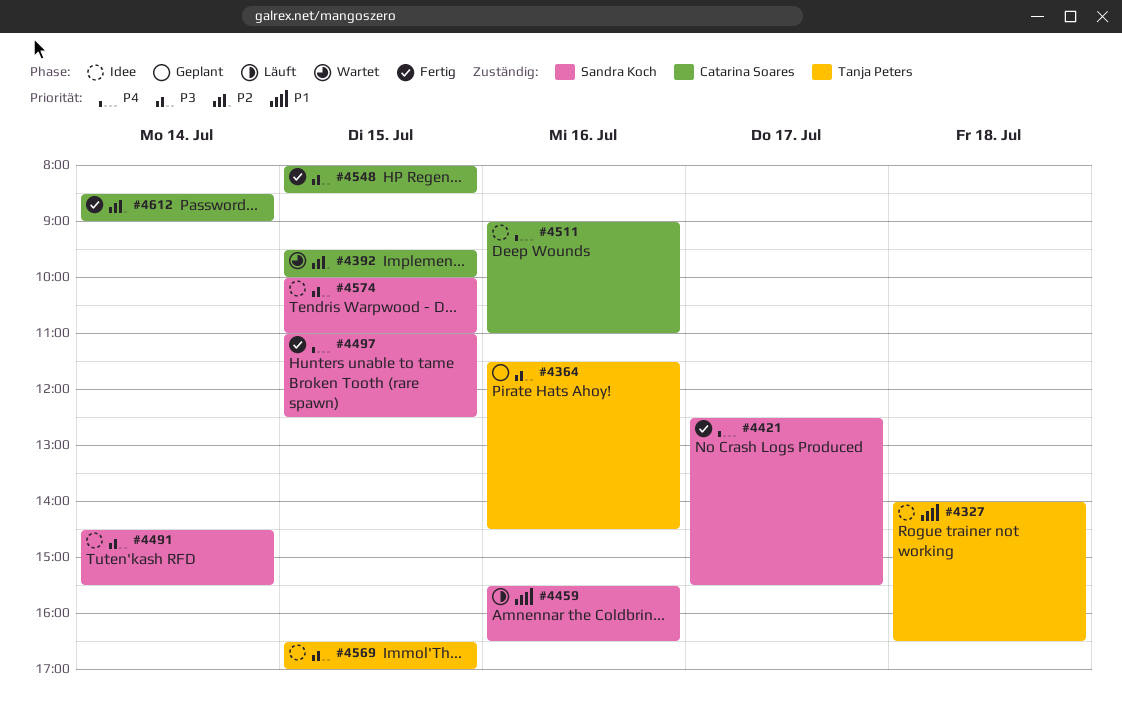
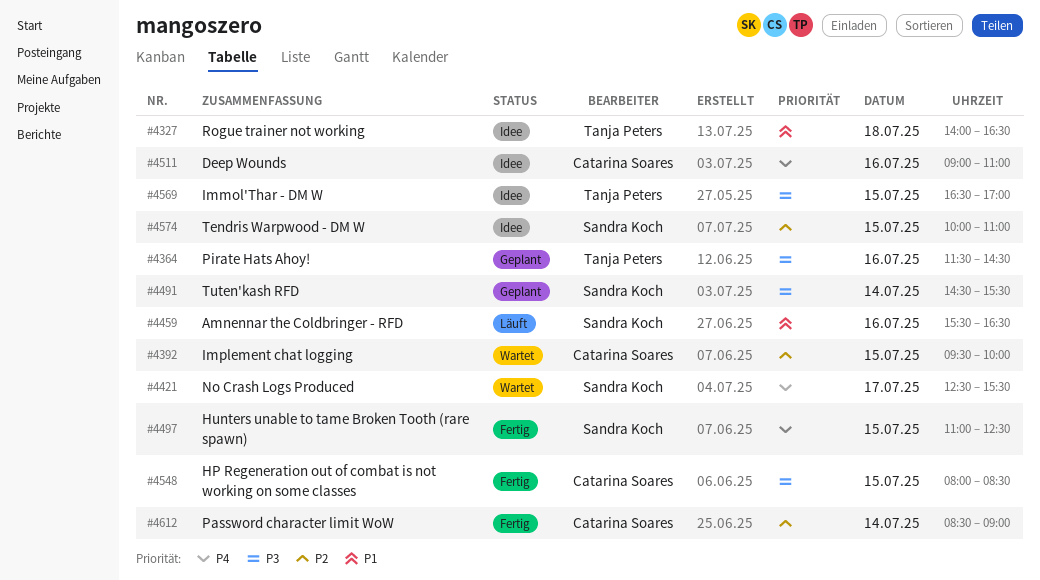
#4421, status: Fertig -> Wartet
#4491, status: Idee -> Geplant
#4574, priority: P3 -> P2

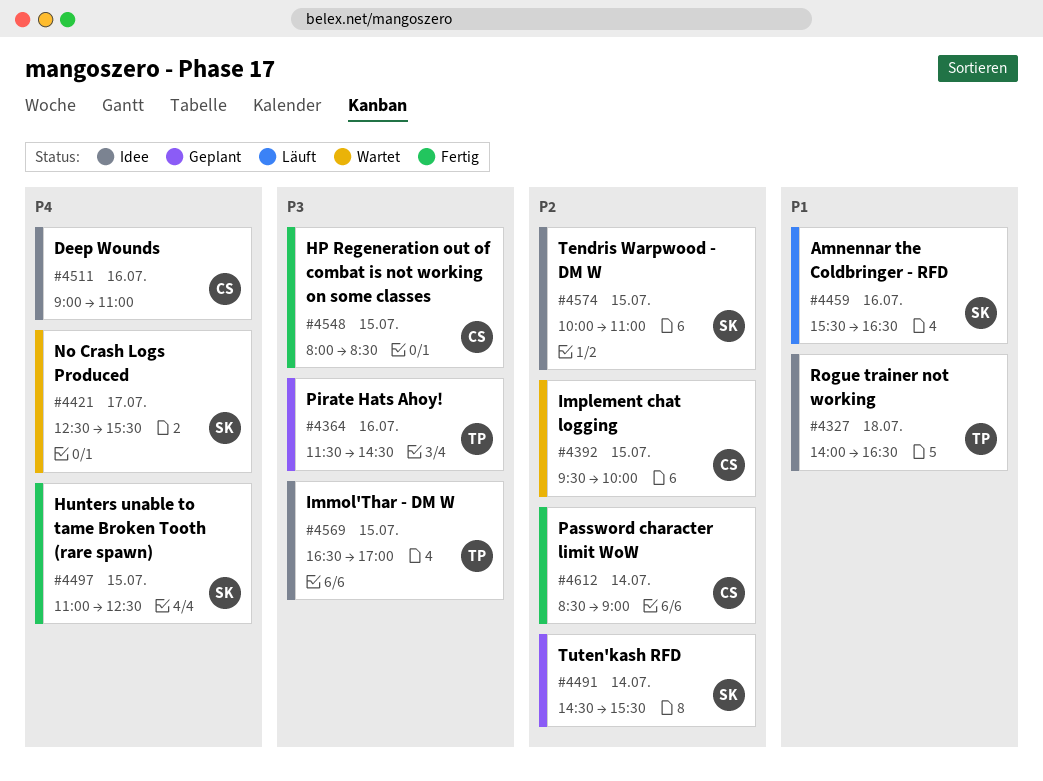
#4491, priority: P3 -> P2

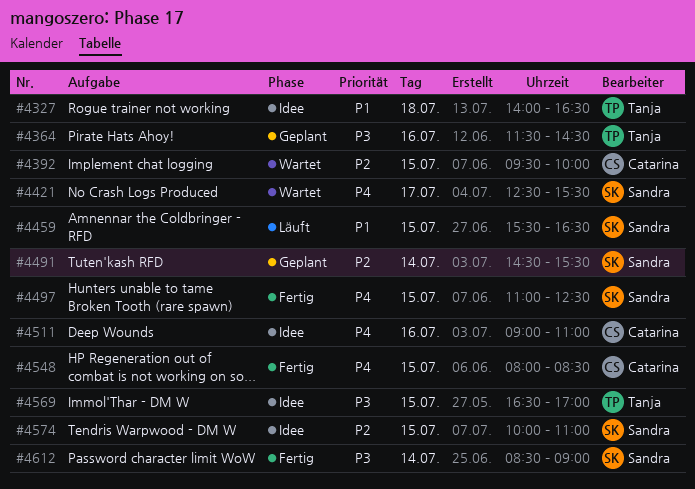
#4459, day: Jul 16 -> Jul 15
#4548, priority: P3 -> P4
#4612, owner: Catarina -> Sandra
#4612, priority: P2 -> P3

